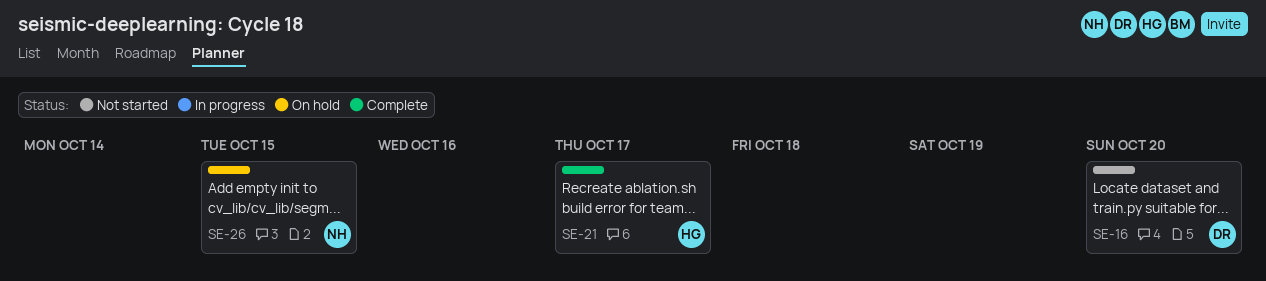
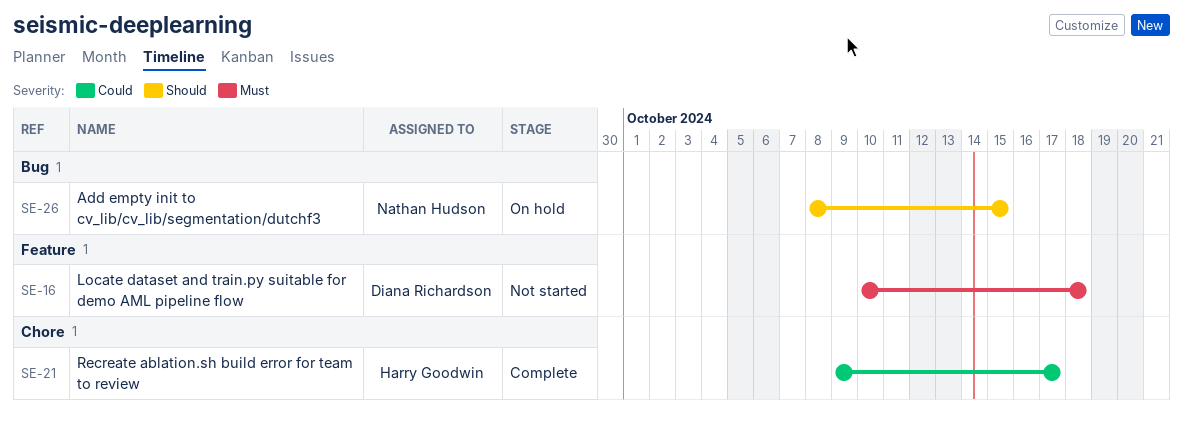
SE-16, due: Oct 20 -> Oct 18

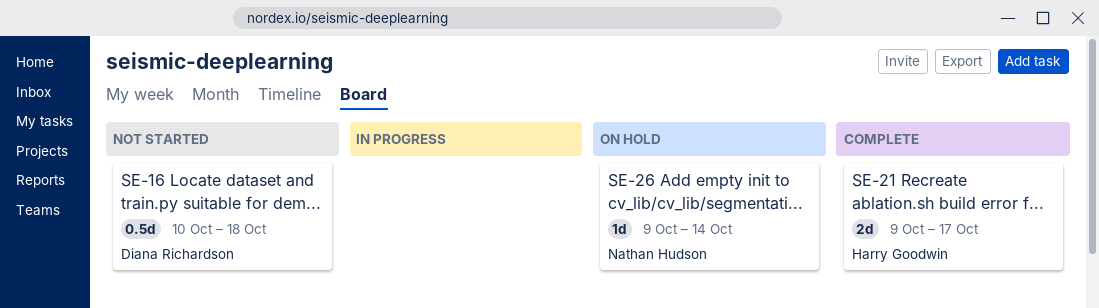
SE-26, start: Oct 8 -> Oct 9
SE-26, due: Oct 15 -> Oct 14

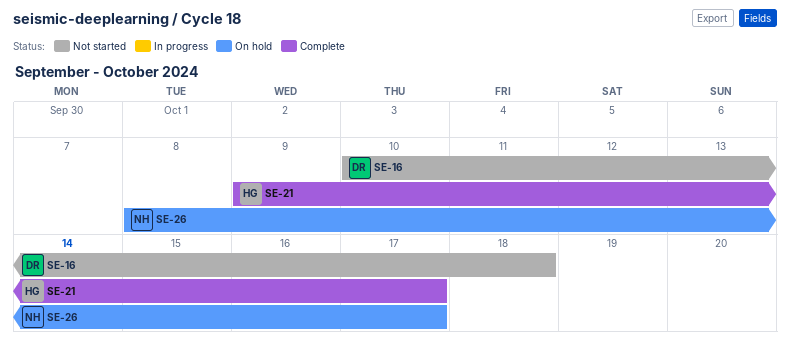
SE-26, start: Oct 9 -> Oct 8
SE-26, due: Oct 14 -> Oct 17

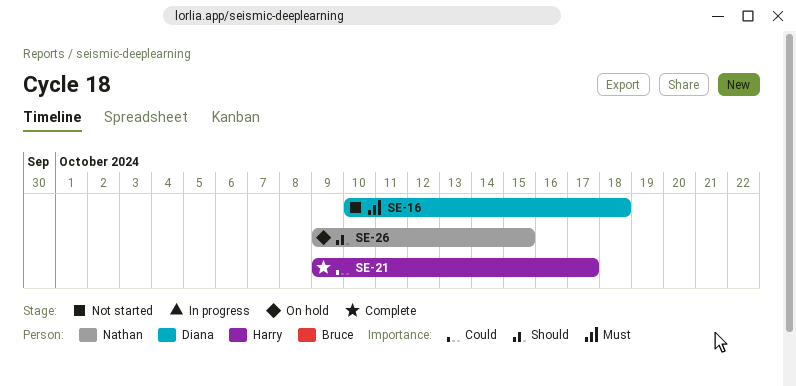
SE-26, start: Oct 8 -> Oct 9
SE-26, due: Oct 17 -> Oct 15

